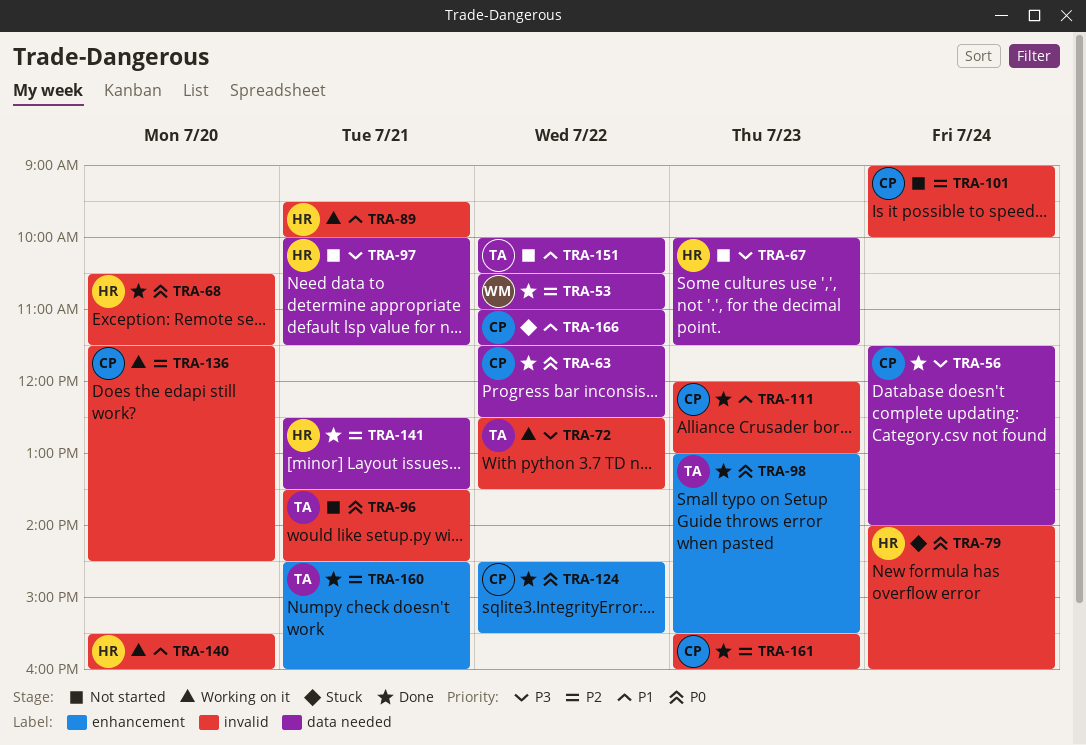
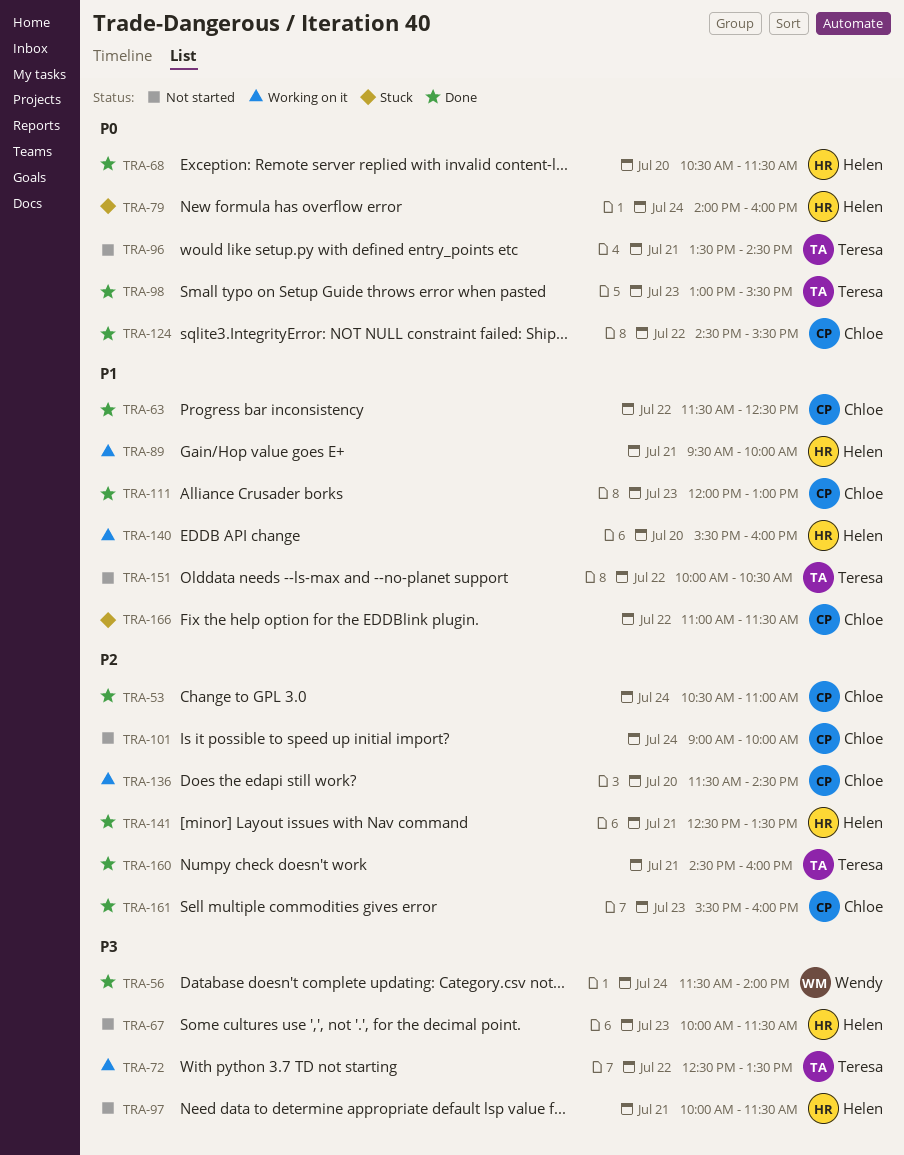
TRA-53, owner: Wendy -> Chloe
TRA-53, day: Jul 22 -> Jul 24
TRA-56, owner: Chloe -> Wendy
TRA-63, priority: P0 -> P1

